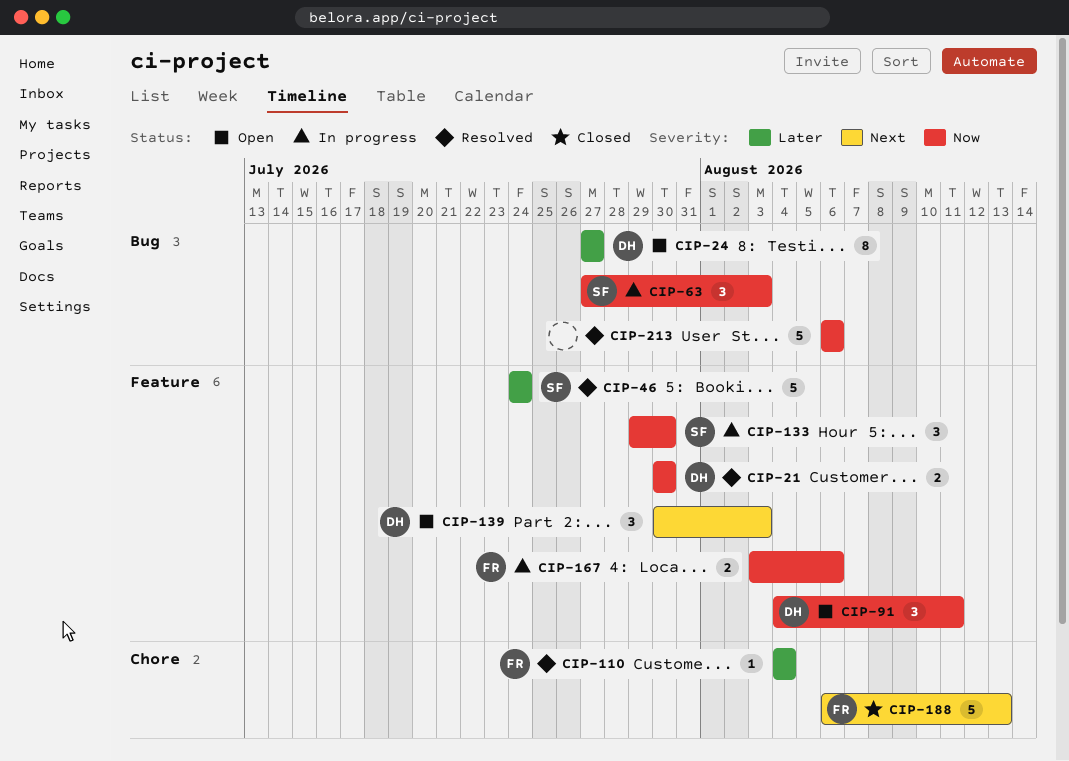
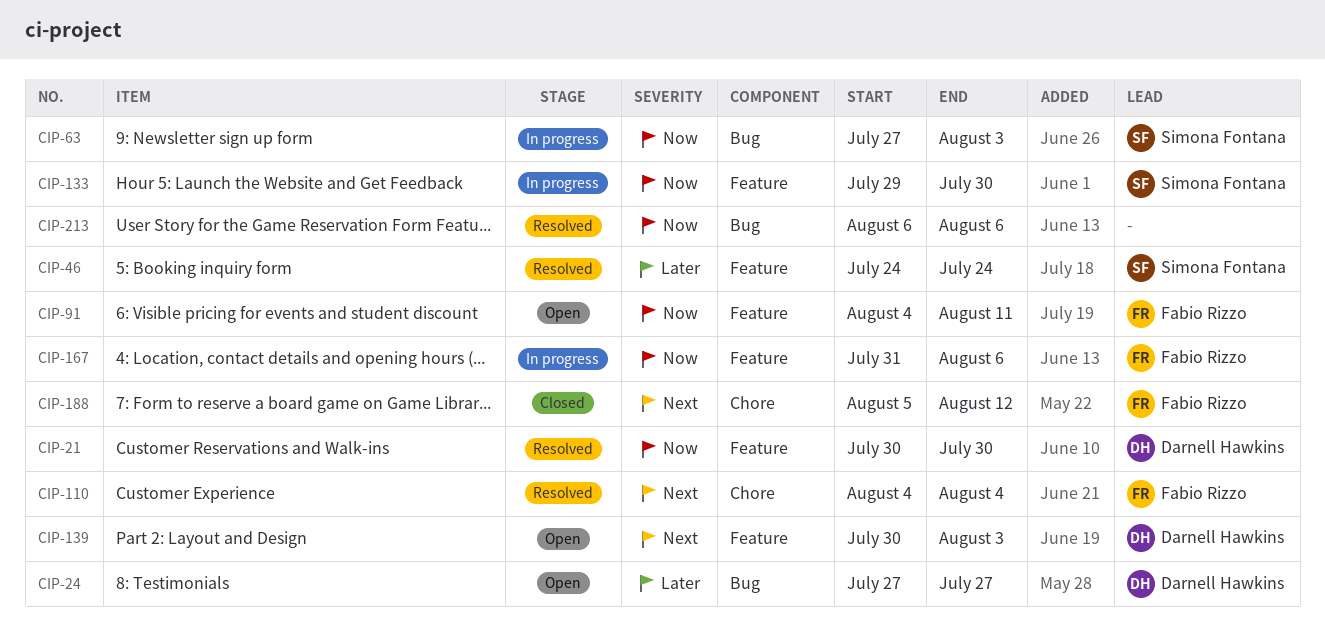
CIP-91, owner: Darnell Hawkins -> Fabio Rizzo
CIP-110, priority: Later -> Next
CIP-167, start: Aug 3 -> Jul 31
CIP-188, start: Aug 6 -> Aug 5
CIP-188, due: Aug 13 -> Aug 12

